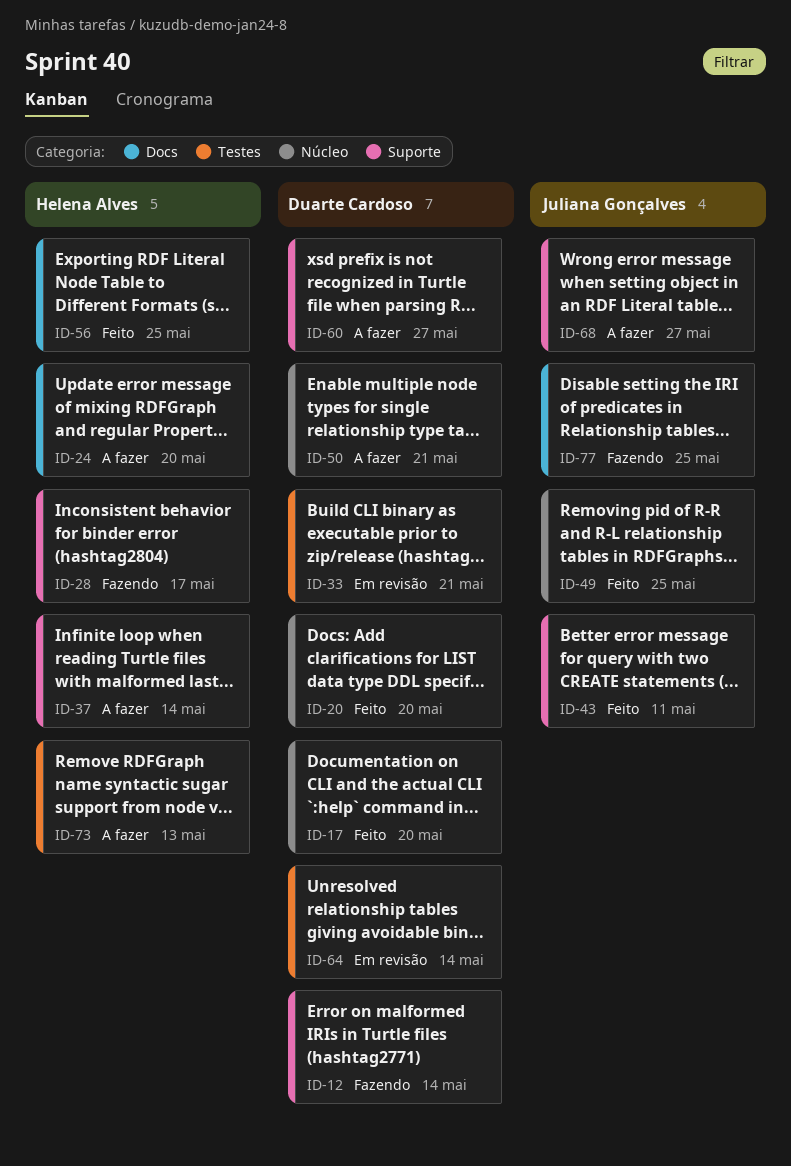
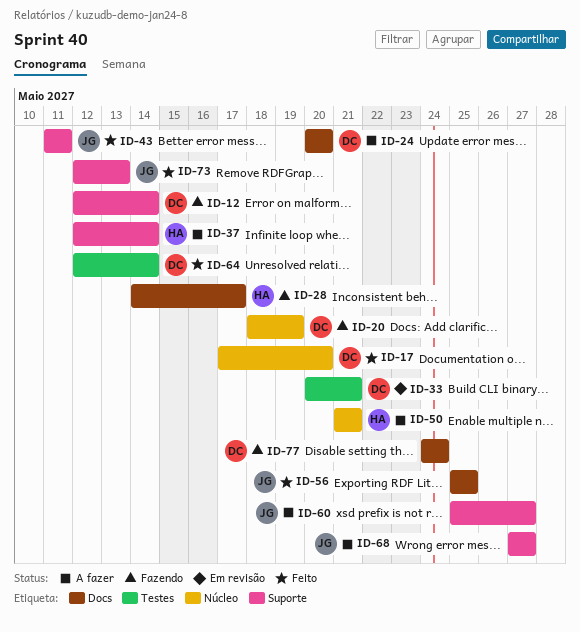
ID-20, status: Feito -> Fazendo
ID-20, due: May 20 -> May 19
ID-24, owner: Helena Alves -> Duarte Cardoso
ID-28, label: Suporte -> Docs
ID-49: present -> none
ID-50, owner: Duarte Cardoso -> Helena Alves
ID-56, owner: Helena Alves -> Juliana Gonçalves
ID-60, owner: Duarte Cardoso -> Juliana Gonçalves
ID-64, status: Em revisão -> Feito
ID-73, status: A fazer -> Feito
ID-73, owner: Helena Alves -> Juliana Gonçalves
ID-73, label: Testes -> Suporte
ID-77, owner: Juliana Gonçalves -> Duarte Cardoso
ID-77, due: May 25 -> May 24

